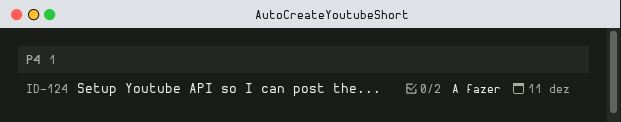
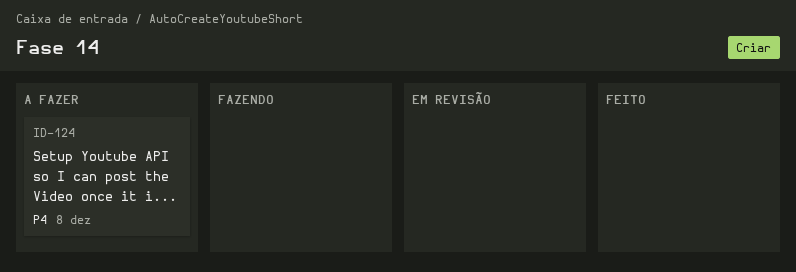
ID-124, due: Dec 11 -> Dec 8

